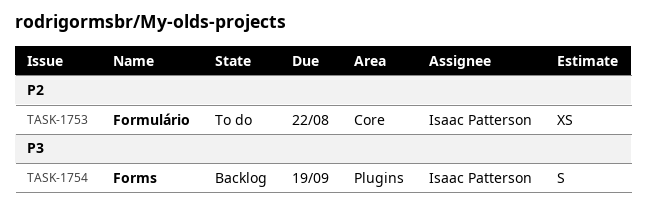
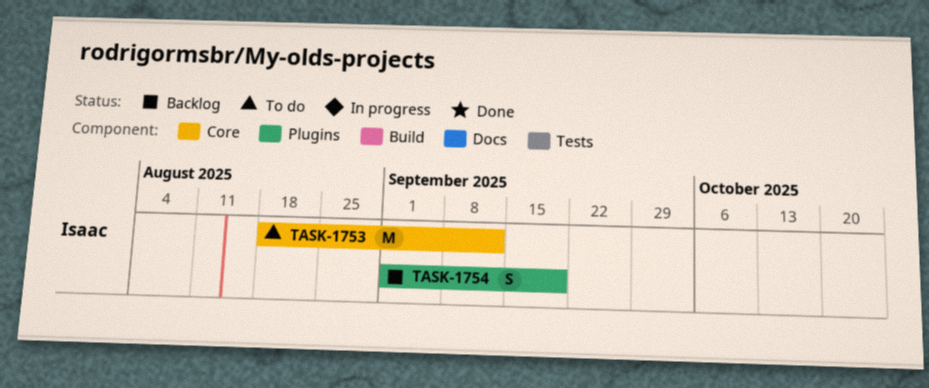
TASK-1753, estimate: XS -> M
TASK-1753, due: Aug 22 -> Sep 12

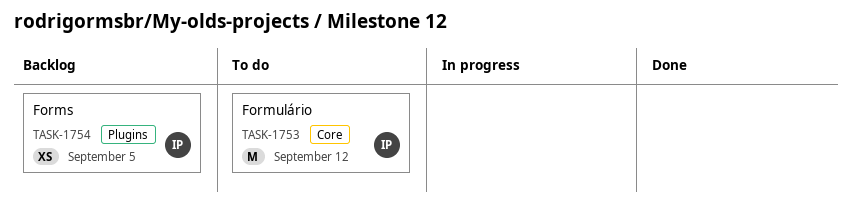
TASK-1754, estimate: S -> XS
TASK-1754, due: Sep 19 -> Sep 5

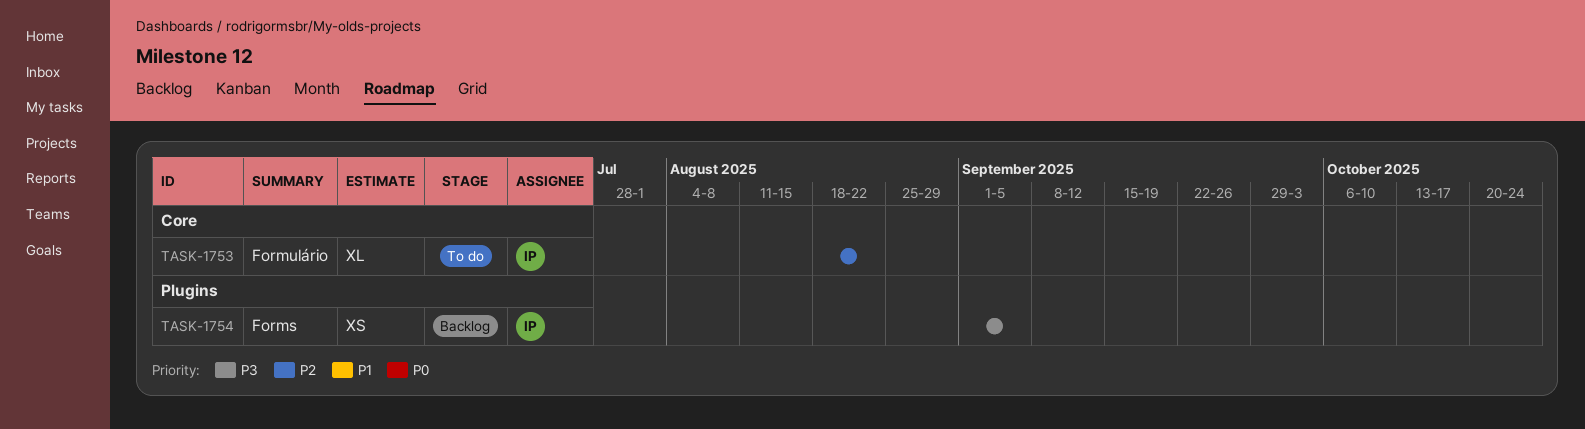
TASK-1753, estimate: M -> XL
TASK-1753, due: Sep 12 -> Aug 22

